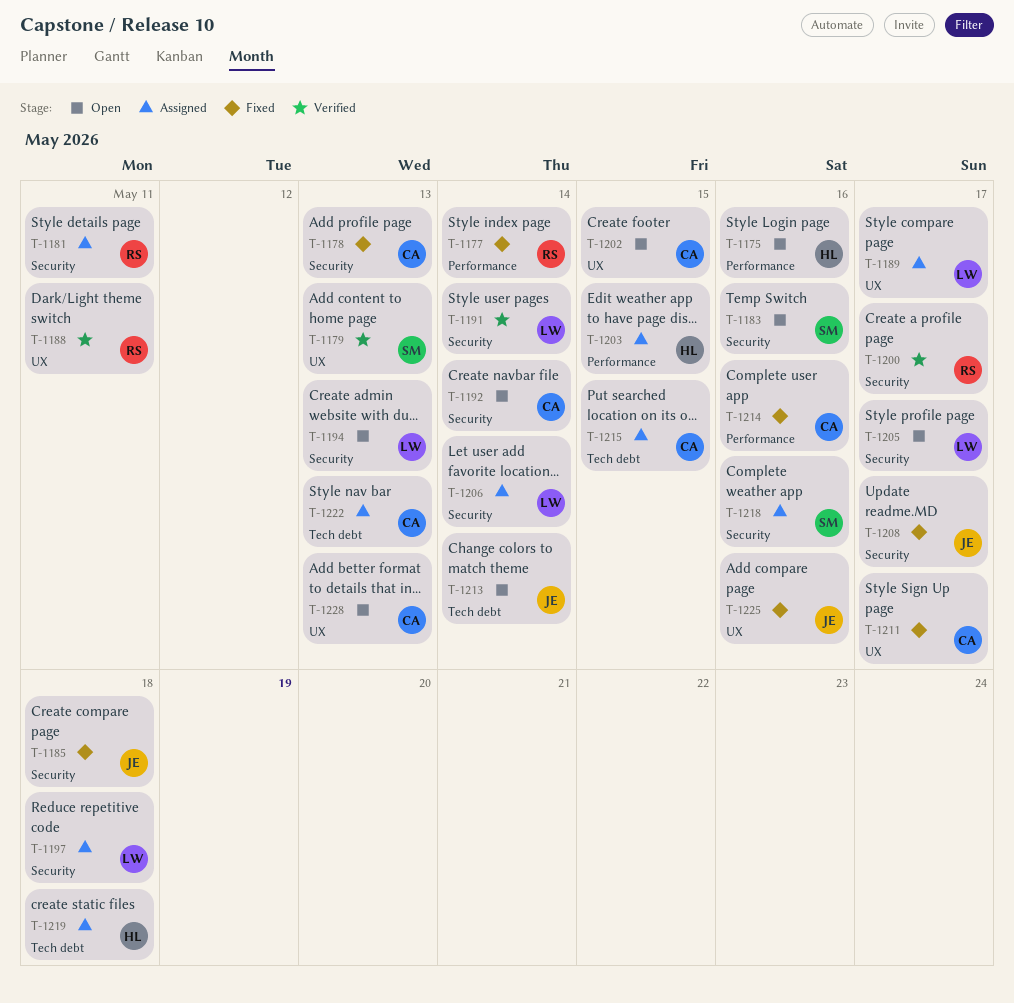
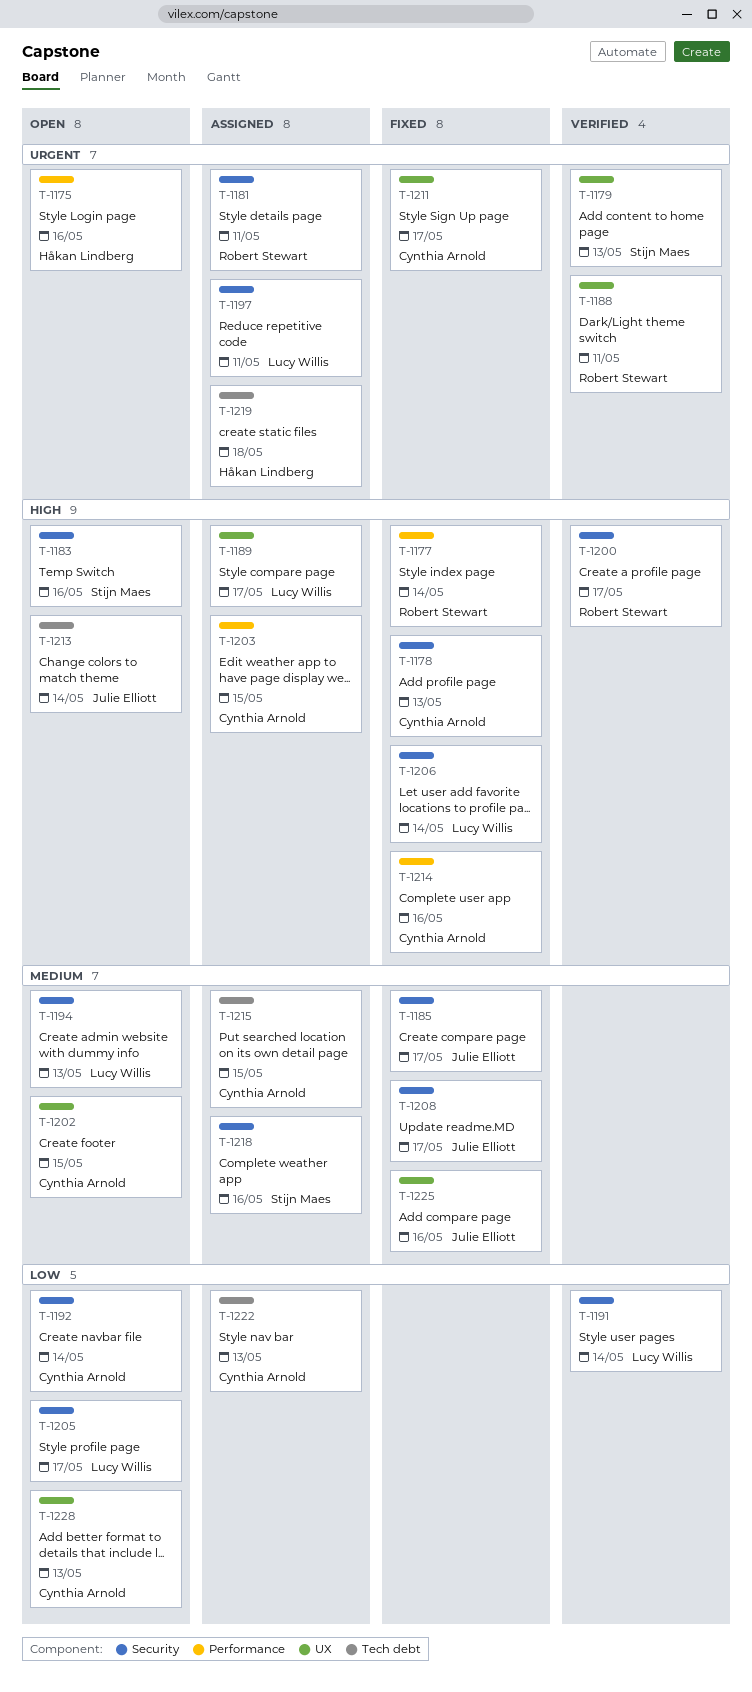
T-1185, due: May 18 -> May 17
T-1197, due: May 18 -> May 11
T-1203, owner: Håkan Lindberg -> Cynthia Arnold
T-1206, status: Assigned -> Fixed

